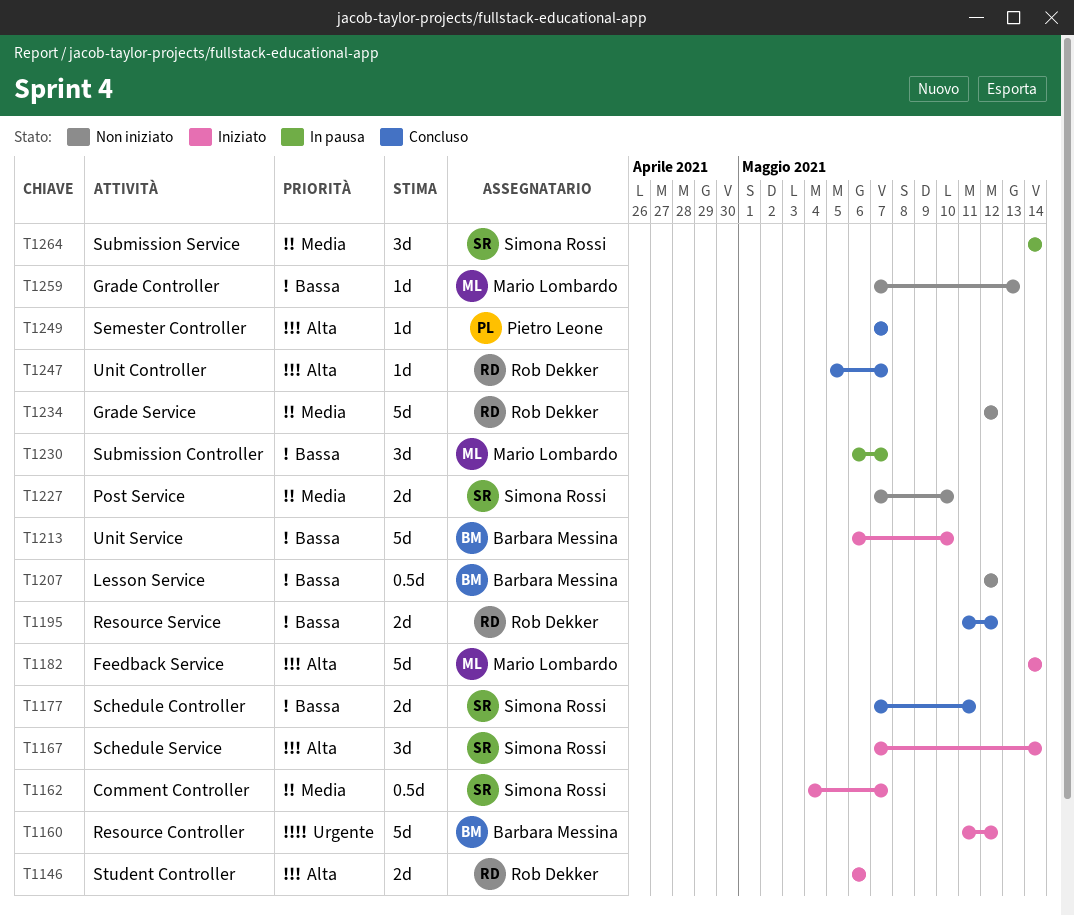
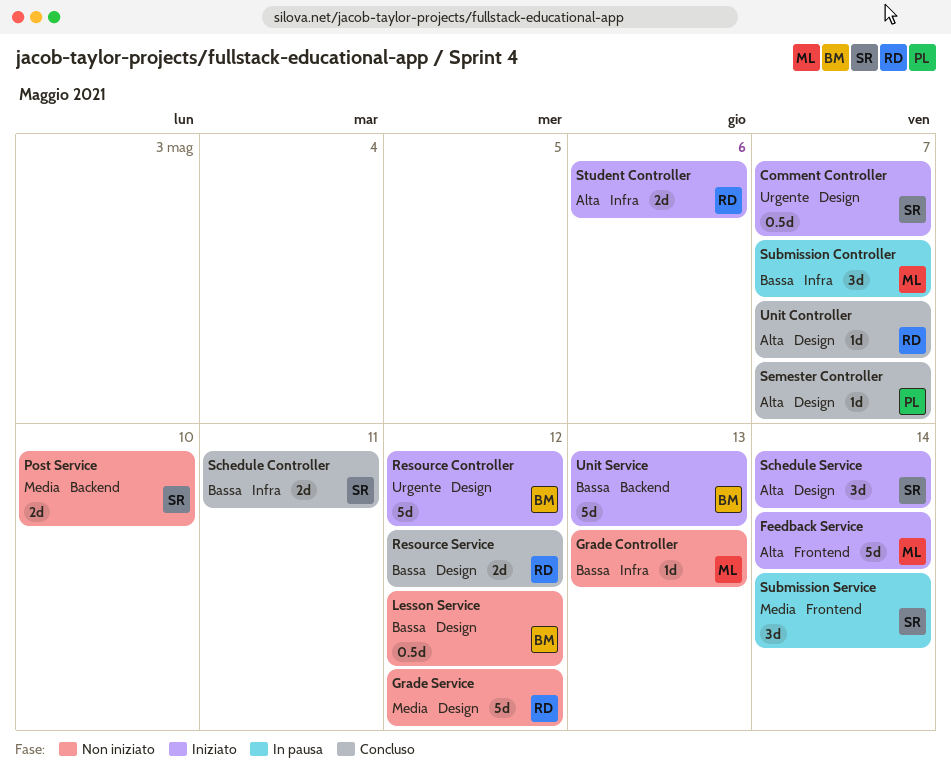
Comment Controller, priority: Media -> Urgente
Unit Service, due: May 10 -> May 13

